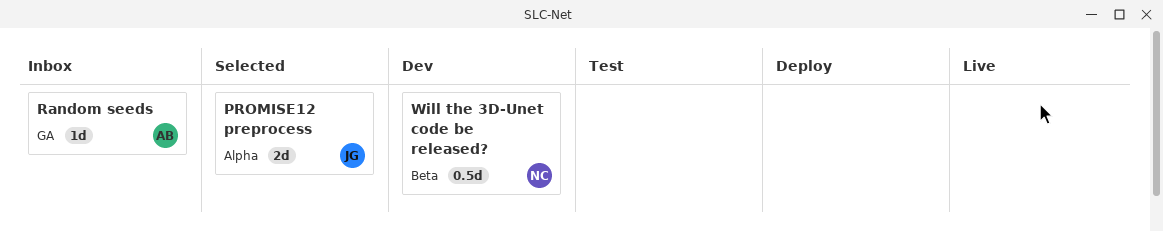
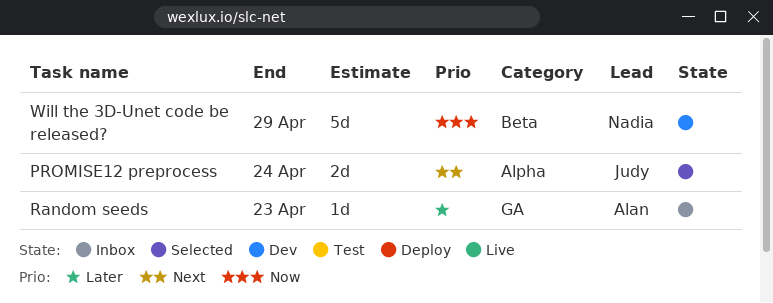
Will the 3D-Unet code be released?, estimate: 0.5d -> 5d

